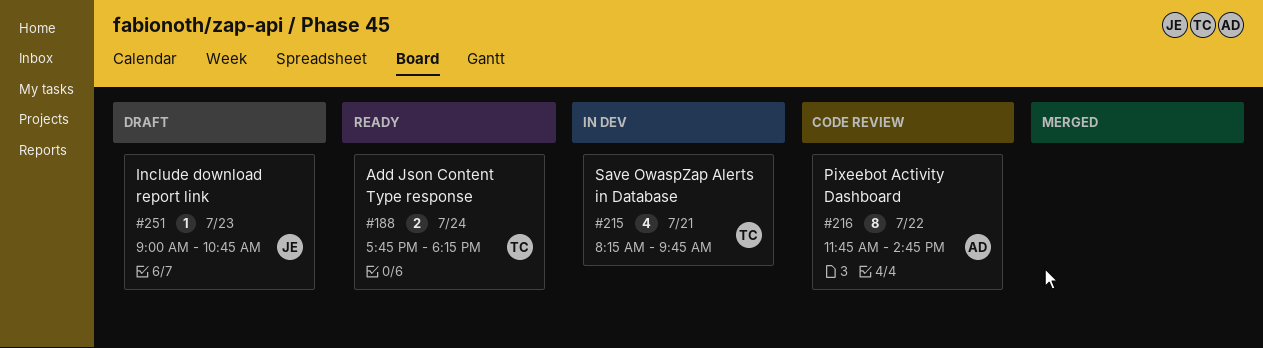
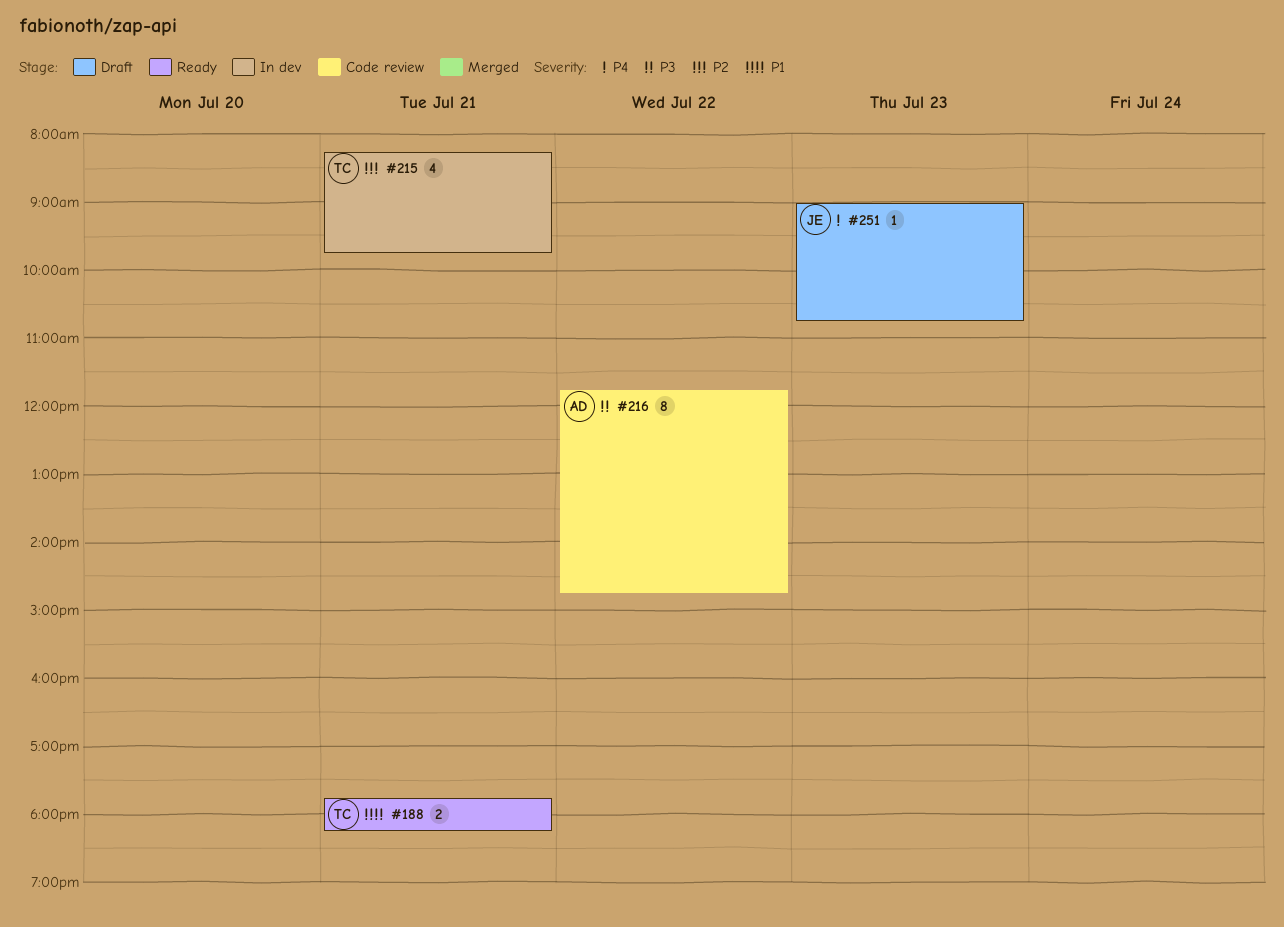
#188, day: Jul 24 -> Jul 21

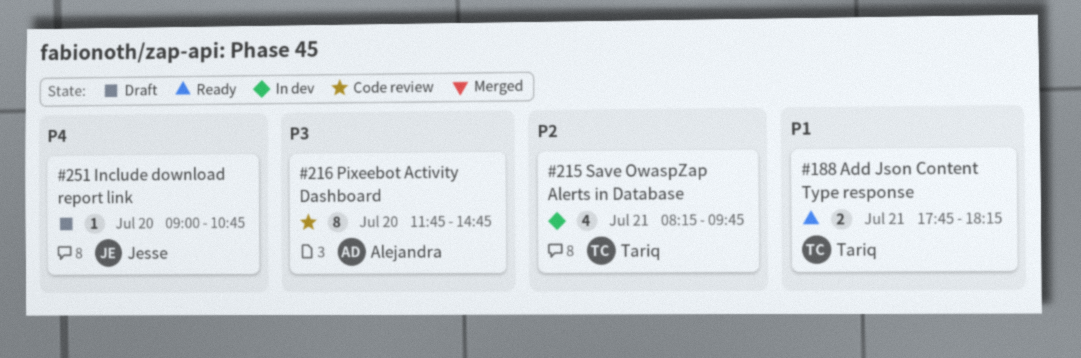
#216, day: Jul 22 -> Jul 20
#251, day: Jul 23 -> Jul 20

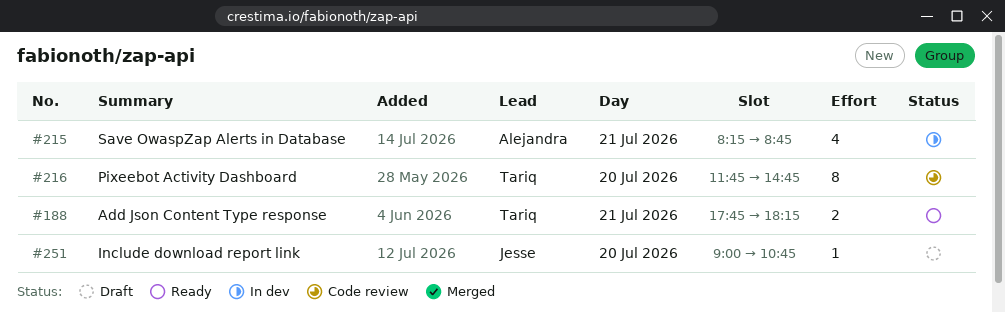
#215, owner: Tariq -> Alejandra
#215, ends: 09:45 -> 08:45
#216, owner: Alejandra -> Tariq

